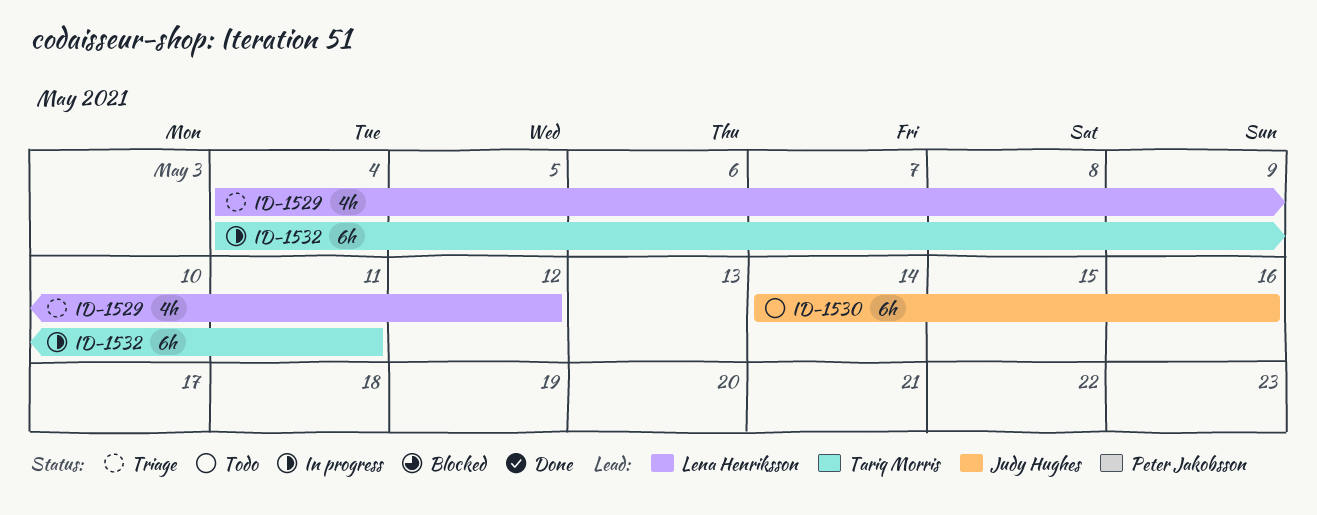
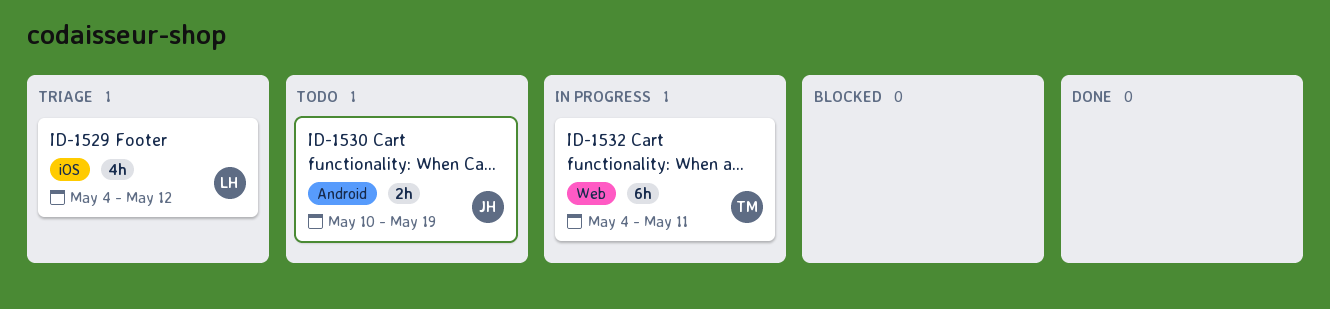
ID-1530, estimate: 6h -> 2h
ID-1530, start: May 14 -> May 10
ID-1530, due: May 16 -> May 19

